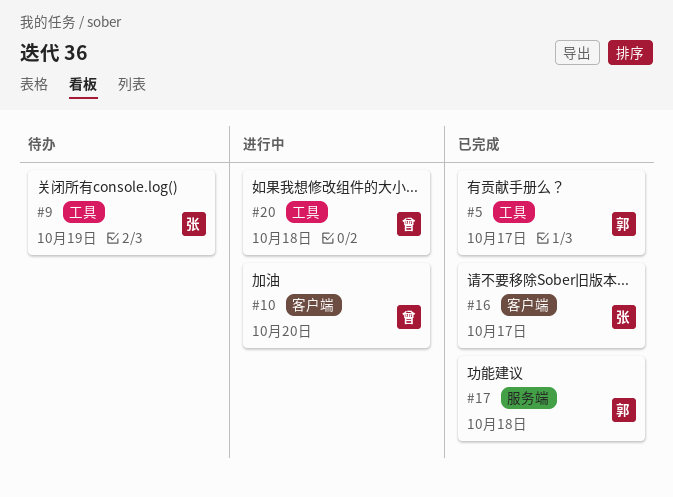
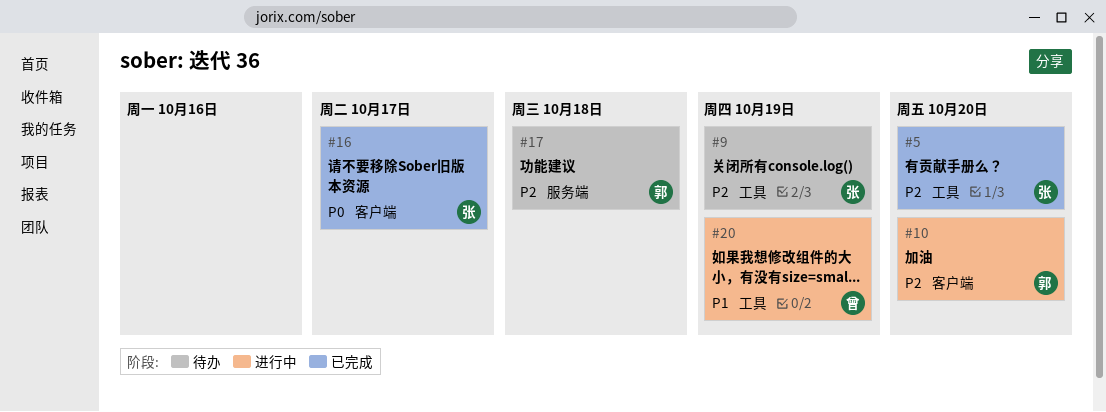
#5, owner: 郭 -> 张
#5, due: Oct 17 -> Oct 20
#10, owner: 曾 -> 郭
#17, status: 已完成 -> 待办
#20, due: Oct 18 -> Oct 19

